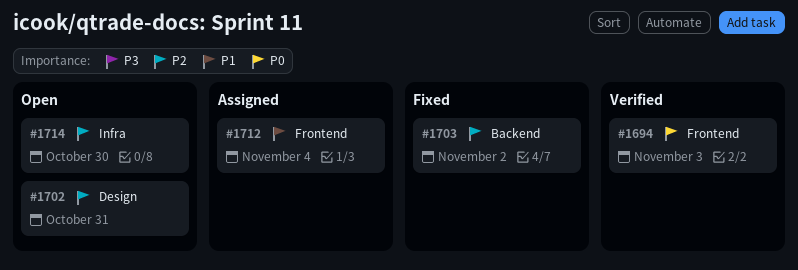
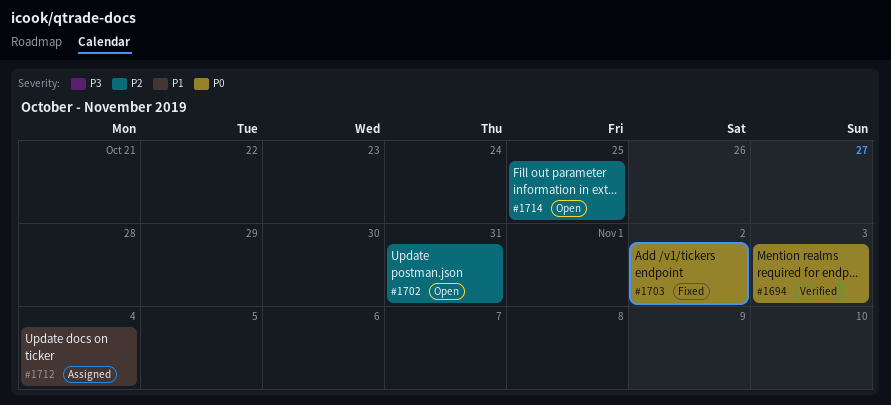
#1703, priority: P2 -> P0
#1714, due: Oct 30 -> Oct 25

